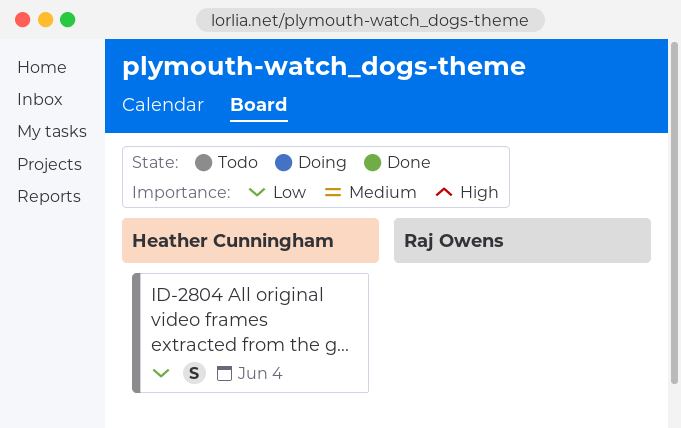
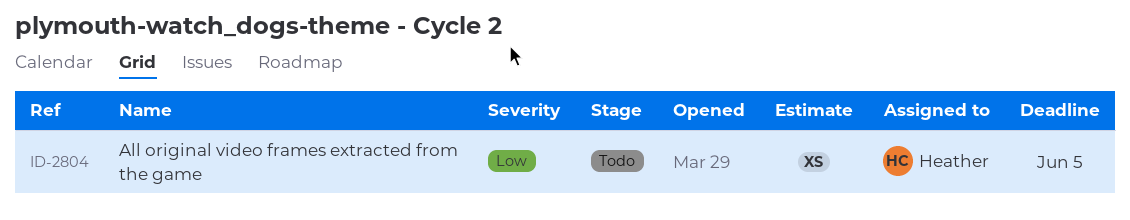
ID-2804, estimate: S -> XS
ID-2804, due: Jun 4 -> Jun 5

